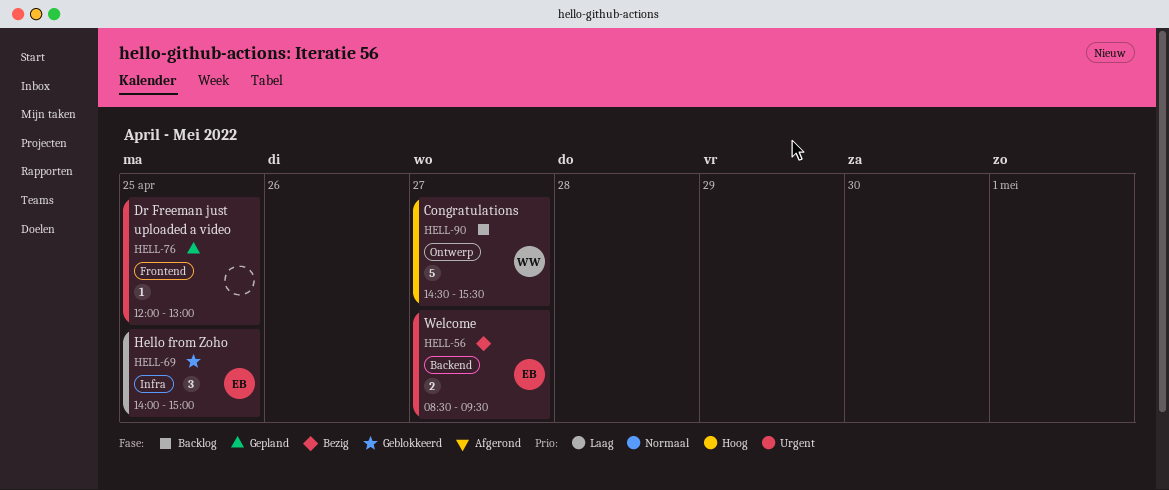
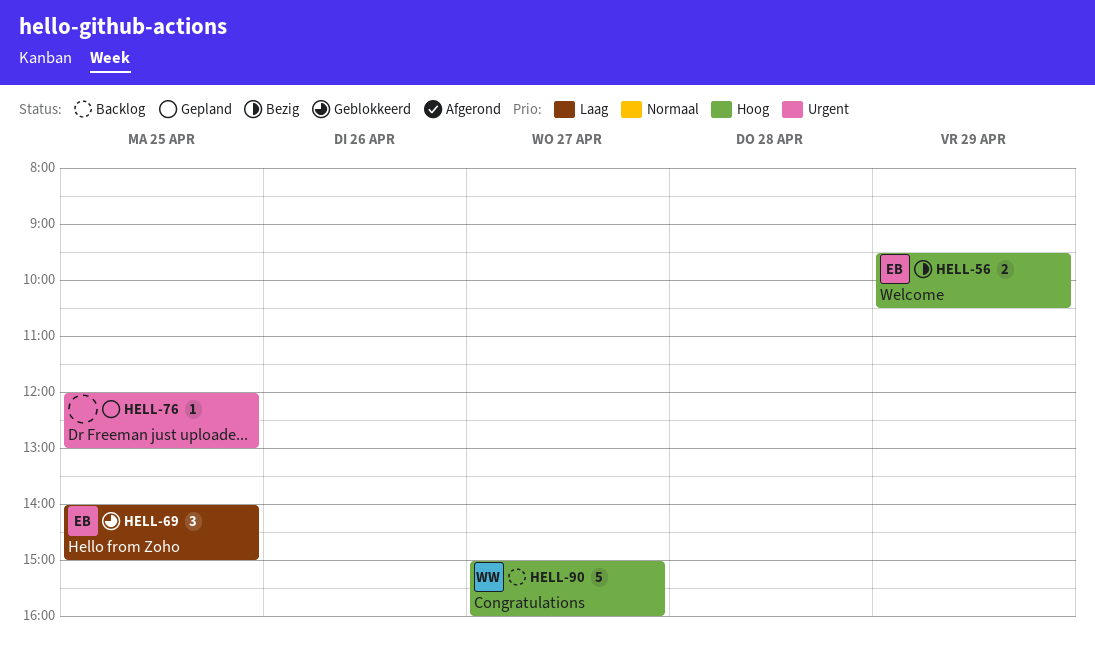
HELL-56, priority: Urgent -> Hoog
HELL-56, day: Apr 27 -> Apr 29
HELL-56, begins: 08:30 -> 09:30
HELL-56, ends: 09:30 -> 10:30
HELL-90, begins: 14:30 -> 15:00
HELL-90, ends: 15:30 -> 16:00

